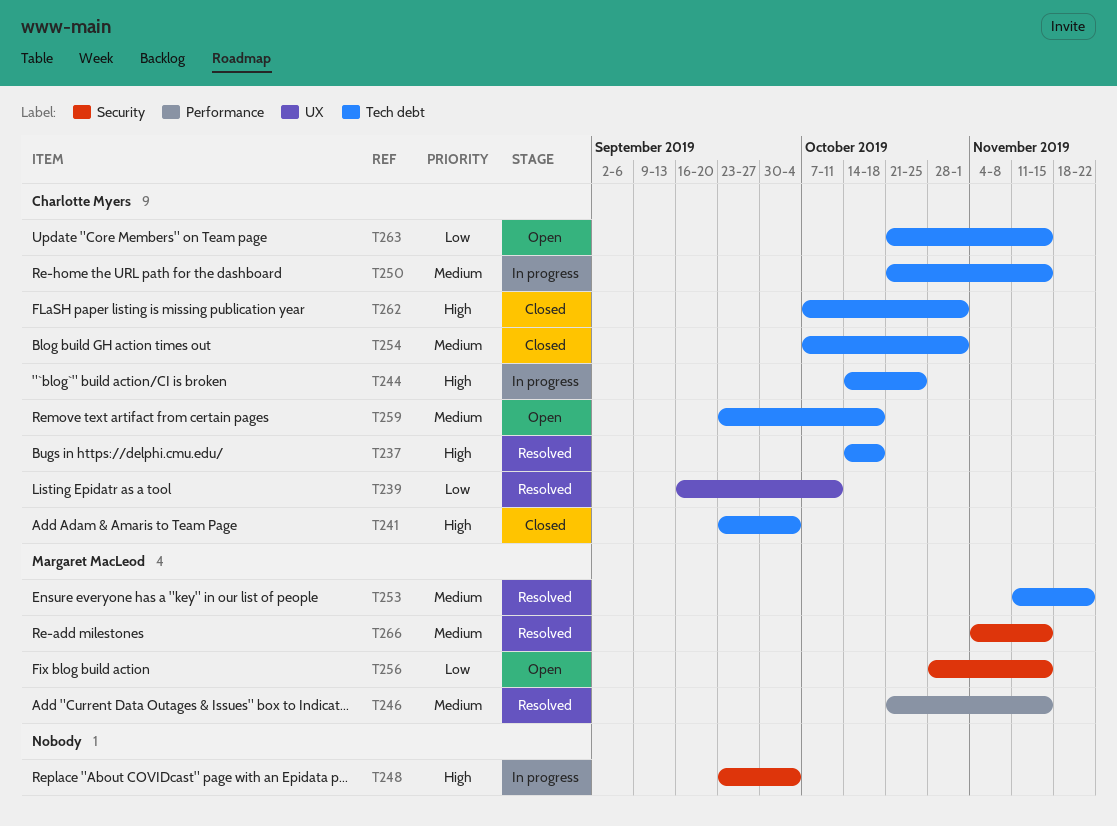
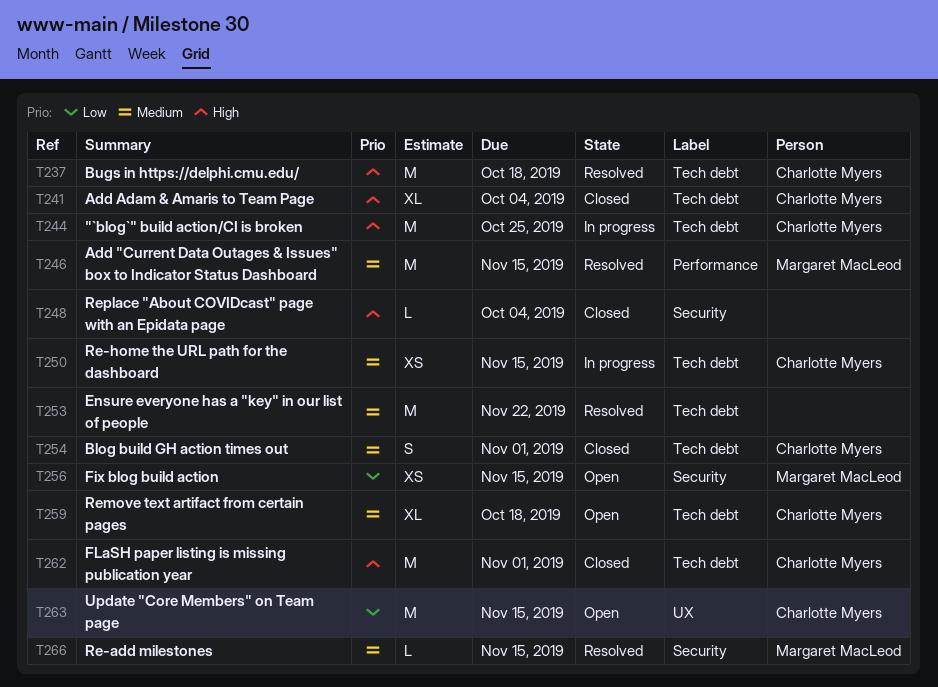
T239: present -> none
T248, status: In progress -> Closed
T253, owner: Margaret MacLeod -> none
T263, label: Tech debt -> UX

